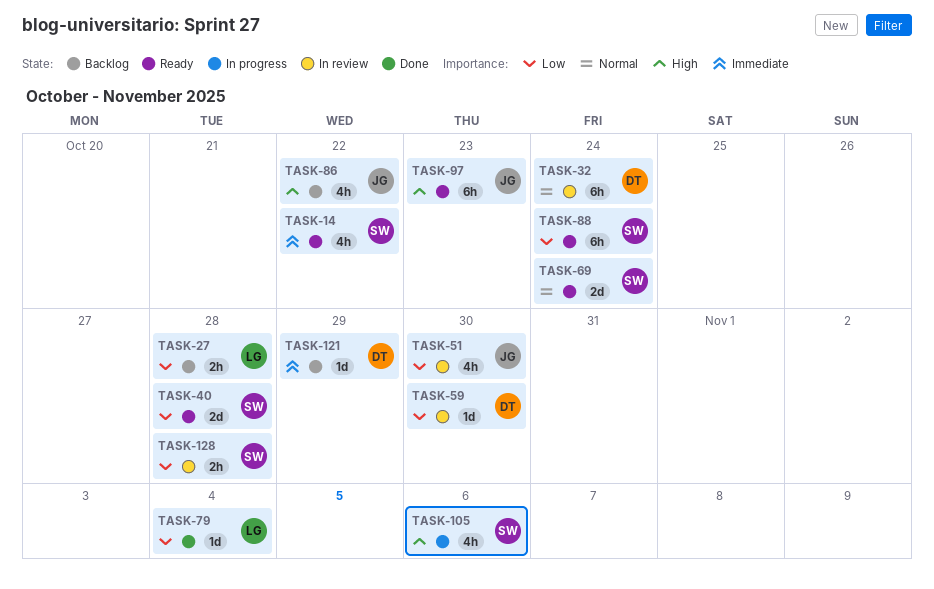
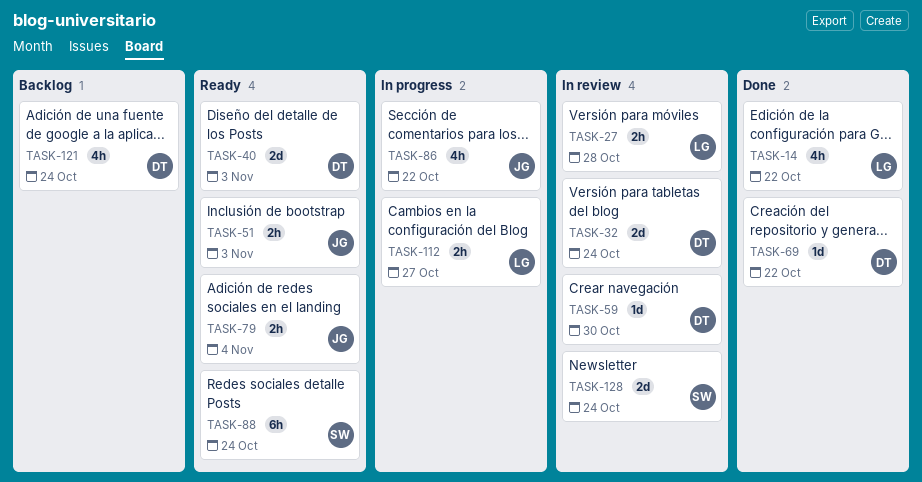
TASK-14, status: Ready -> Done
TASK-14, owner: SW -> LG
TASK-27, status: Backlog -> In review
TASK-32, estimate: 6h -> 2d
TASK-40, owner: SW -> DT
TASK-40, due: Oct 28 -> Nov 3
TASK-51, status: In review -> Ready
TASK-51, estimate: 4h -> 2h
TASK-51, due: Oct 30 -> Nov 3
TASK-69, status: Ready -> Done
TASK-69, owner: SW -> DT
TASK-69, estimate: 2d -> 1d
TASK-69, due: Oct 24 -> Oct 22
TASK-79, status: Done -> Ready
TASK-79, owner: LG -> JG
TASK-79, estimate: 1d -> 2h
TASK-86, status: Backlog -> In progress
TASK-97: present -> none
TASK-105: present -> none
TASK-112: none -> present
TASK-121, estimate: 1d -> 4h
TASK-121, due: Oct 29 -> Oct 24
TASK-128, estimate: 2h -> 2d
TASK-128, due: Oct 28 -> Oct 24

